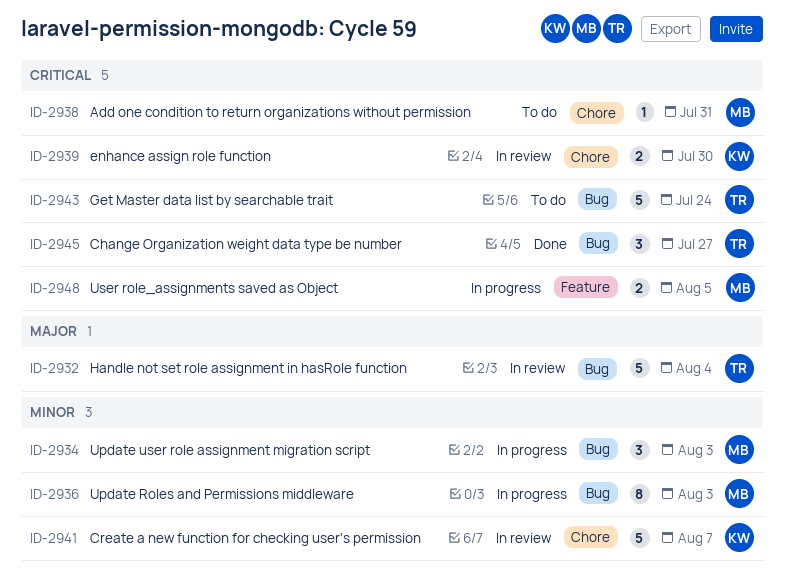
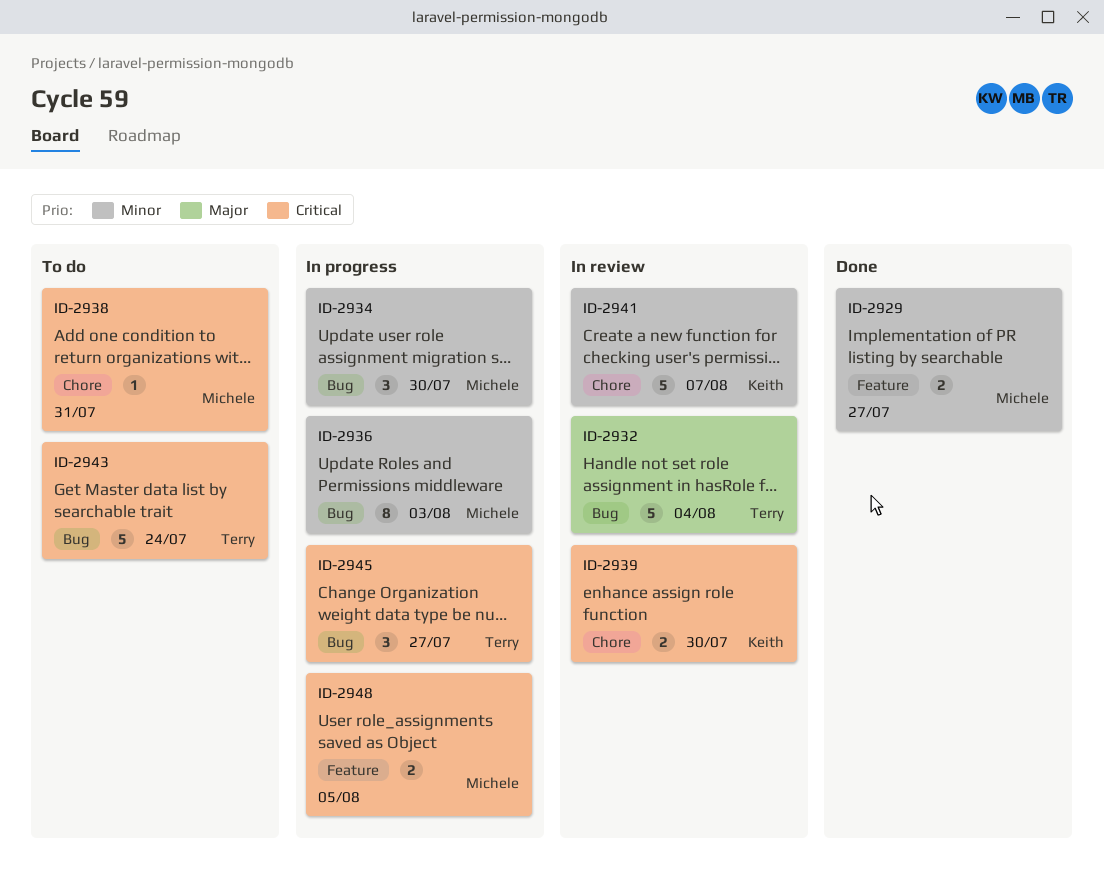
ID-2929: none -> present
ID-2934, due: Aug 3 -> Jul 30
ID-2945, status: Done -> In progress

